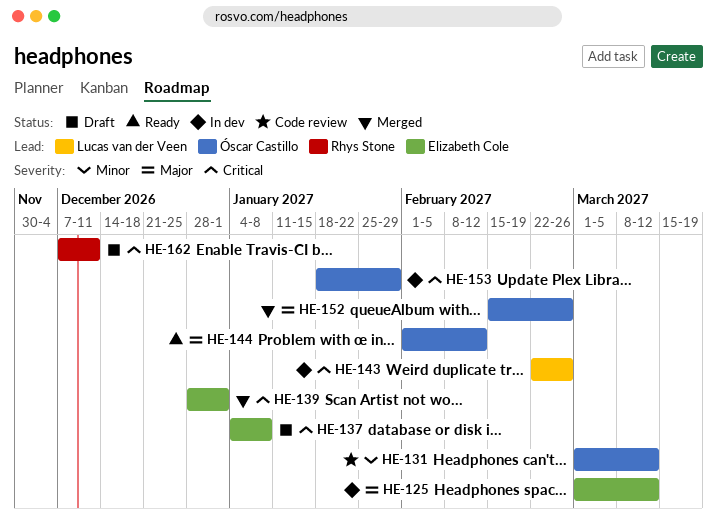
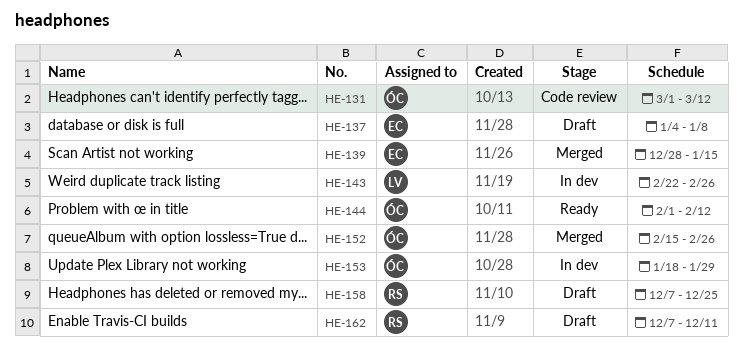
HE-125: present -> none
HE-139, due: Jan 1 -> Jan 15
HE-158: none -> present

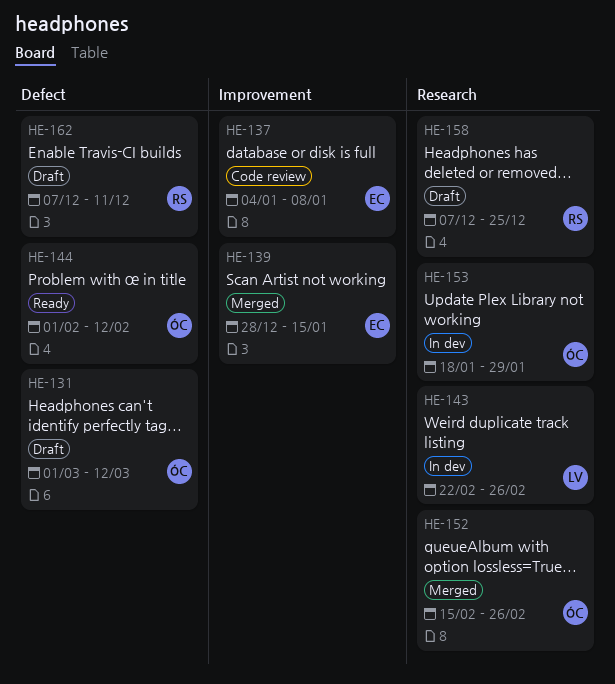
HE-131, status: Code review -> Draft
HE-137, status: Draft -> Code review

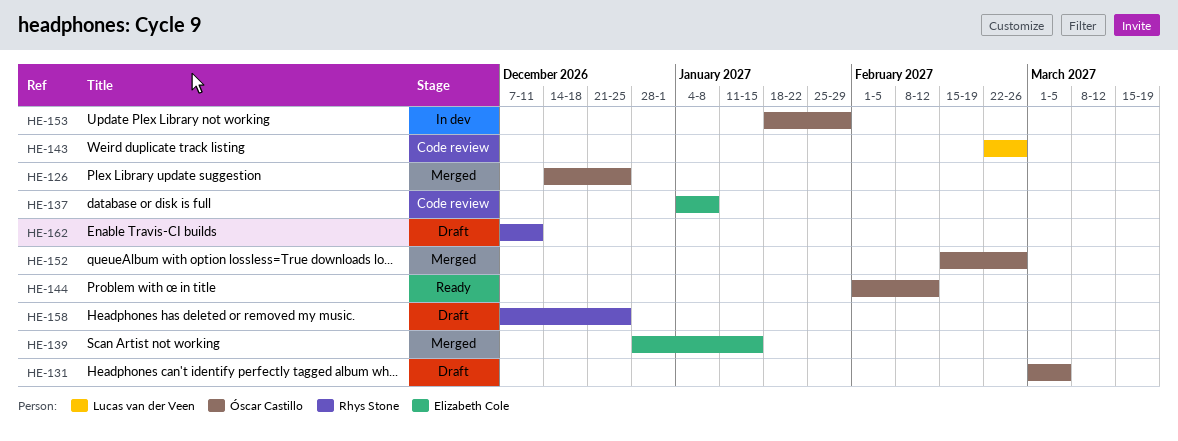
HE-126: none -> present
HE-131, due: Mar 12 -> Mar 5
HE-143, status: In dev -> Code review

